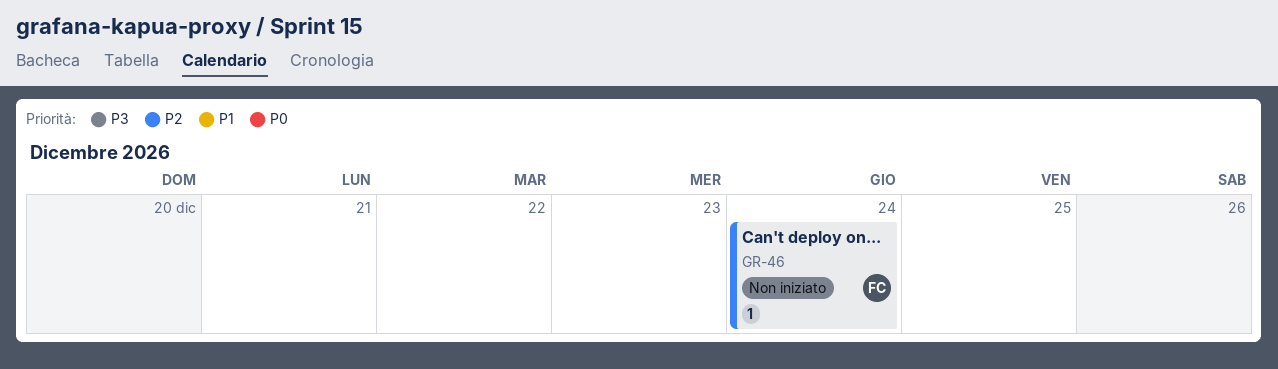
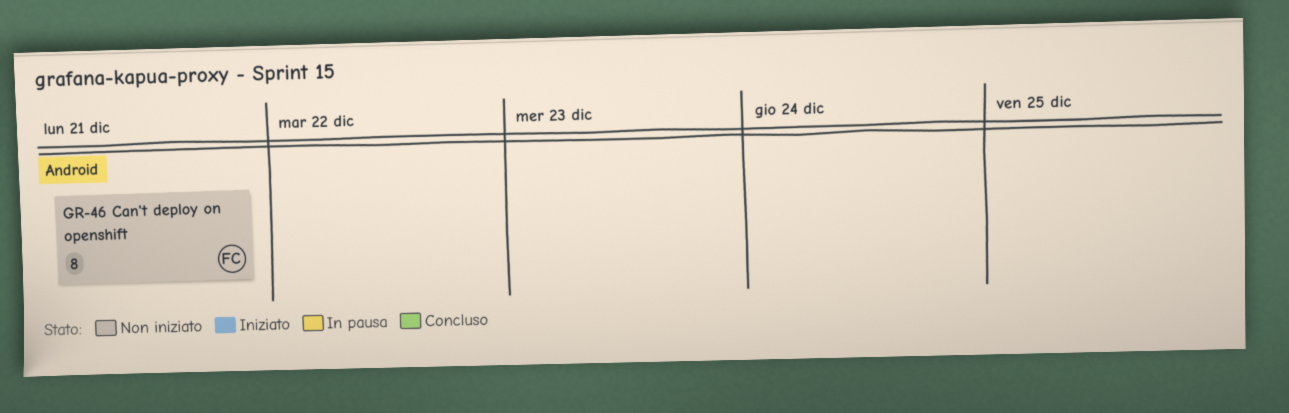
GR-46, estimate: 1 -> 8
GR-46, due: Dec 24 -> Dec 21

